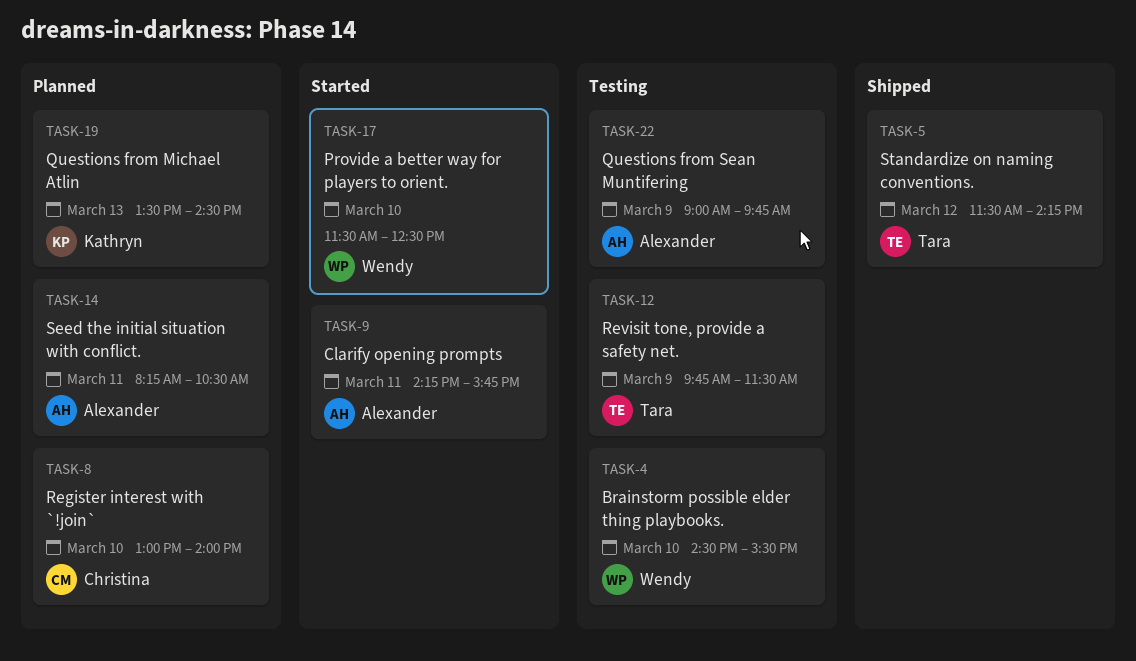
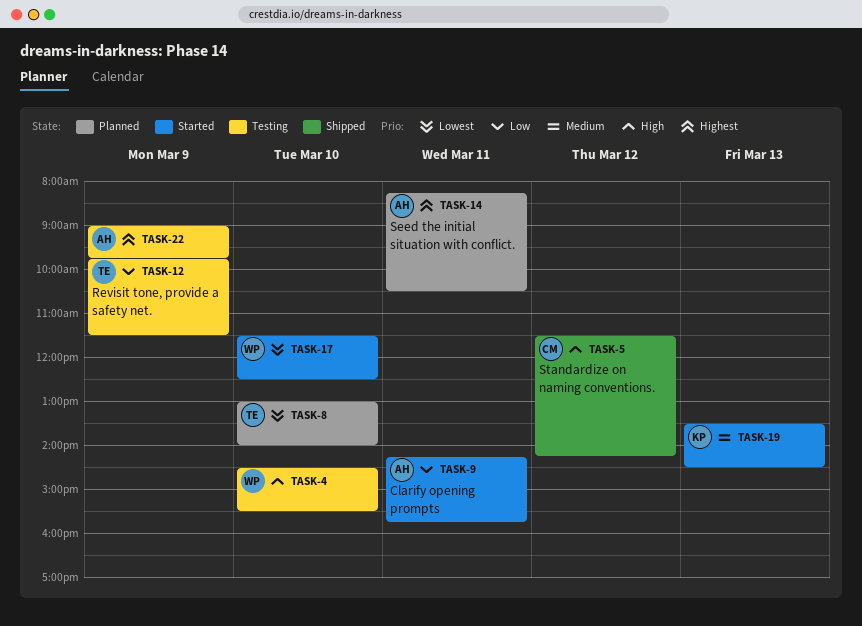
TASK-5, owner: Tara -> Christina
TASK-8, owner: Christina -> Tara
TASK-19, status: Planned -> Started

